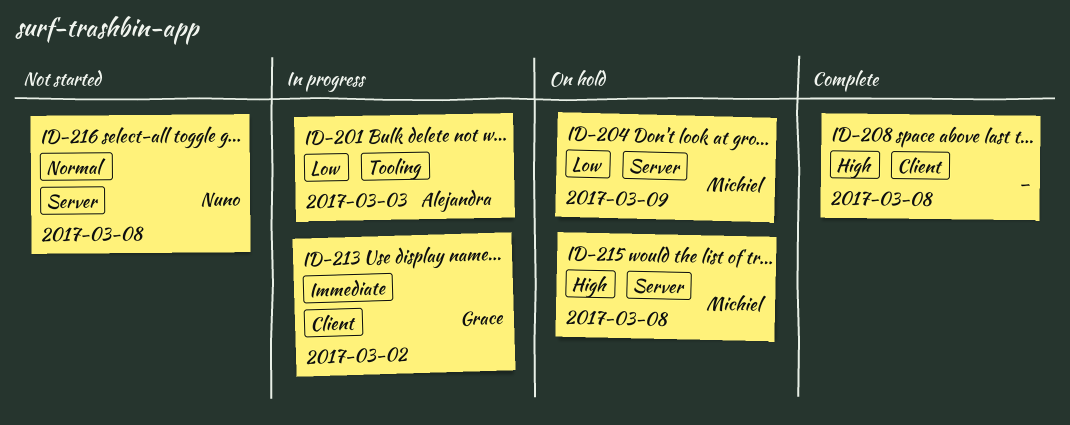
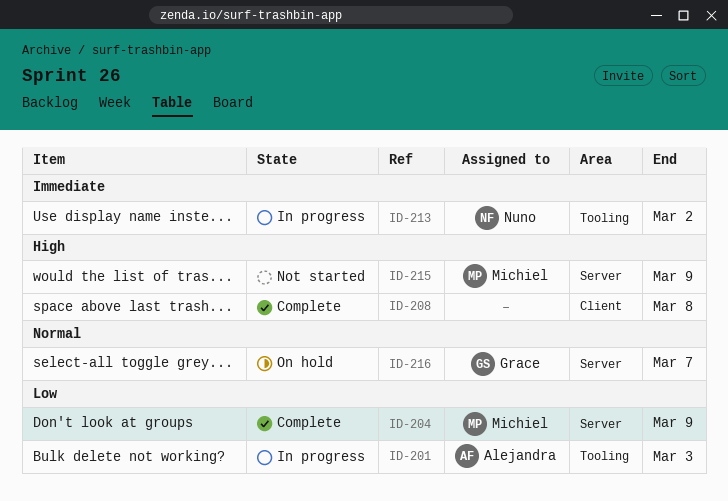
ID-204, status: On hold -> Complete
ID-213, owner: Grace -> Nuno
ID-213, label: Client -> Tooling
ID-215, status: On hold -> Not started
ID-215, due: Mar 8 -> Mar 9
ID-216, status: Not started -> On hold
ID-216, owner: Nuno -> Grace
ID-216, due: Mar 8 -> Mar 7

